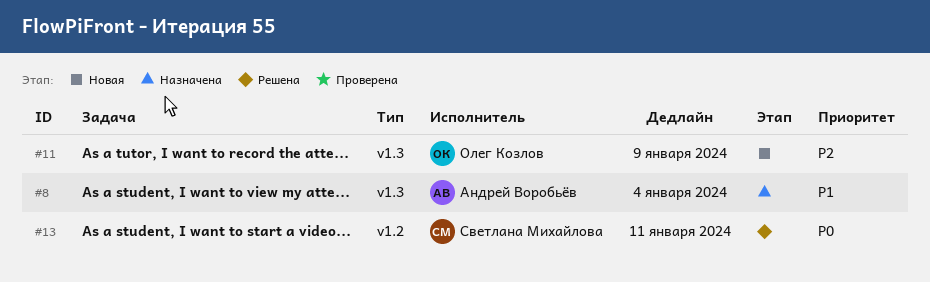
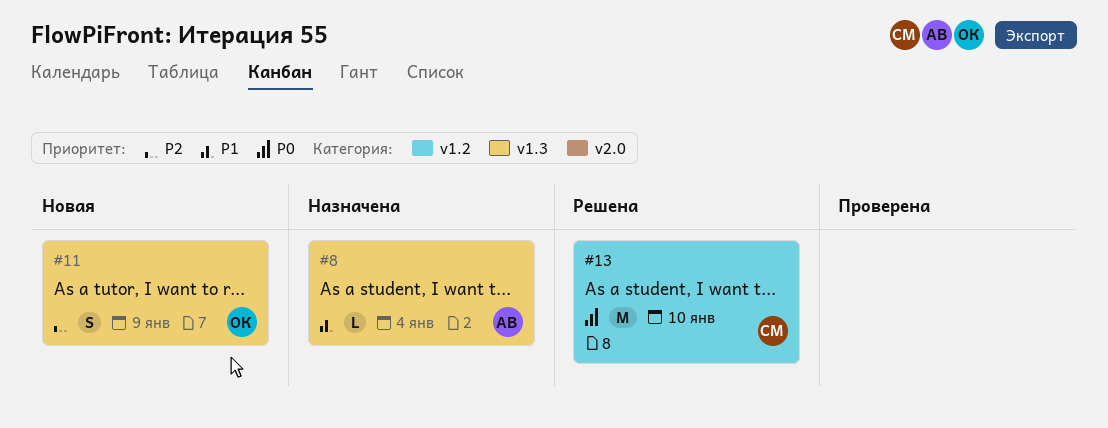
#13, due: Jan 11 -> Jan 10

